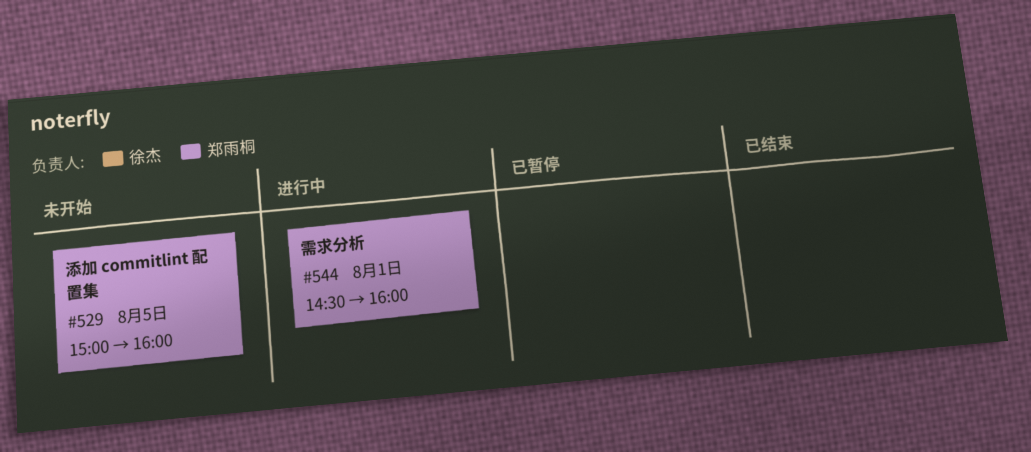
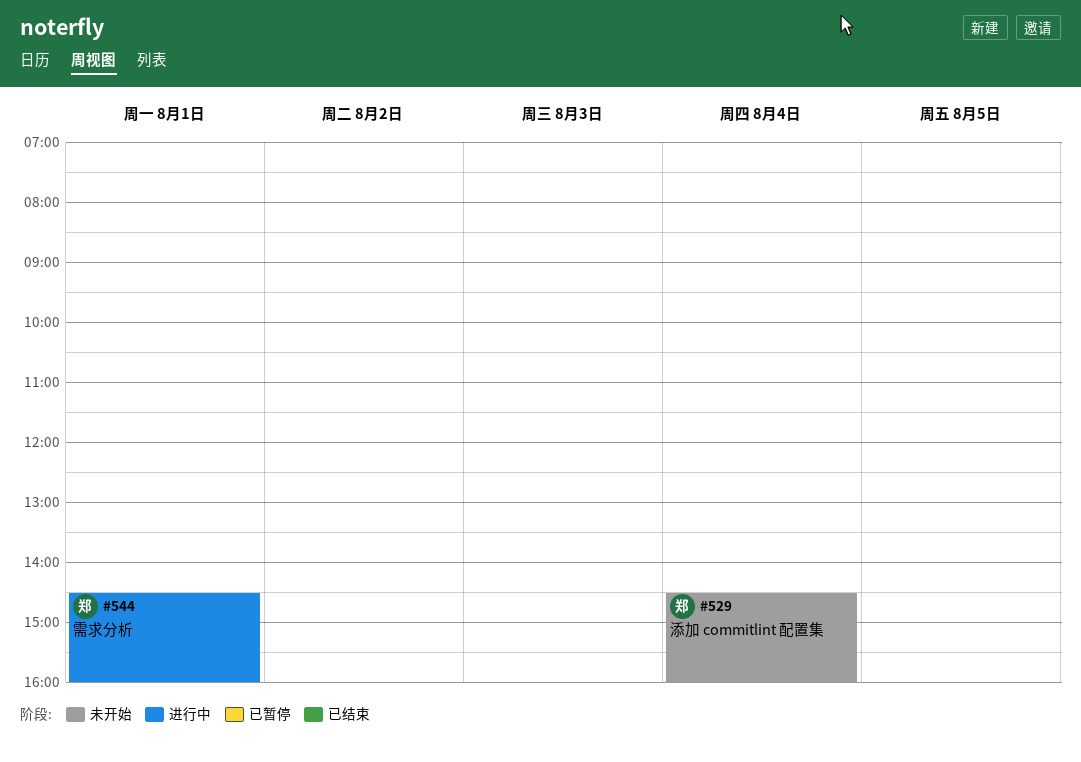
#529, day: Aug 5 -> Aug 4
#529, begins: 15:00 -> 14:30

